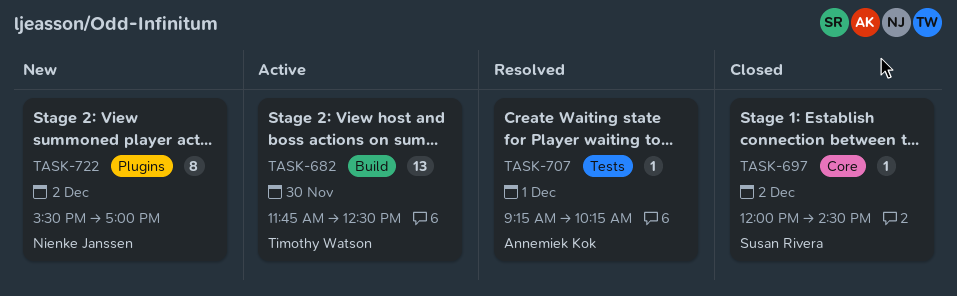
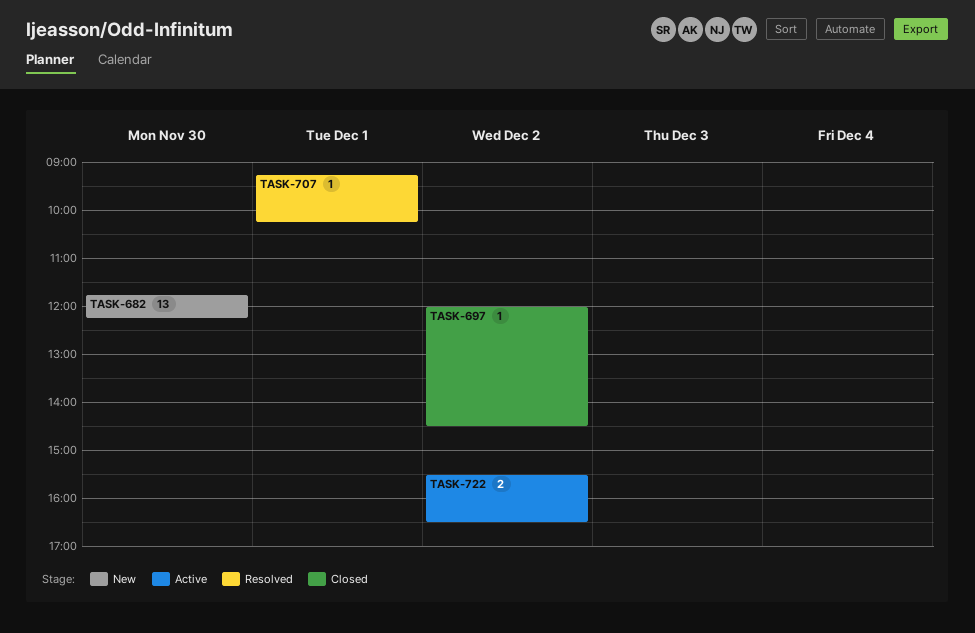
TASK-682, status: Active -> New
TASK-682, ends: 12:30 -> 12:15
TASK-722, status: New -> Active
TASK-722, estimate: 8 -> 2
TASK-722, ends: 17:00 -> 16:30

